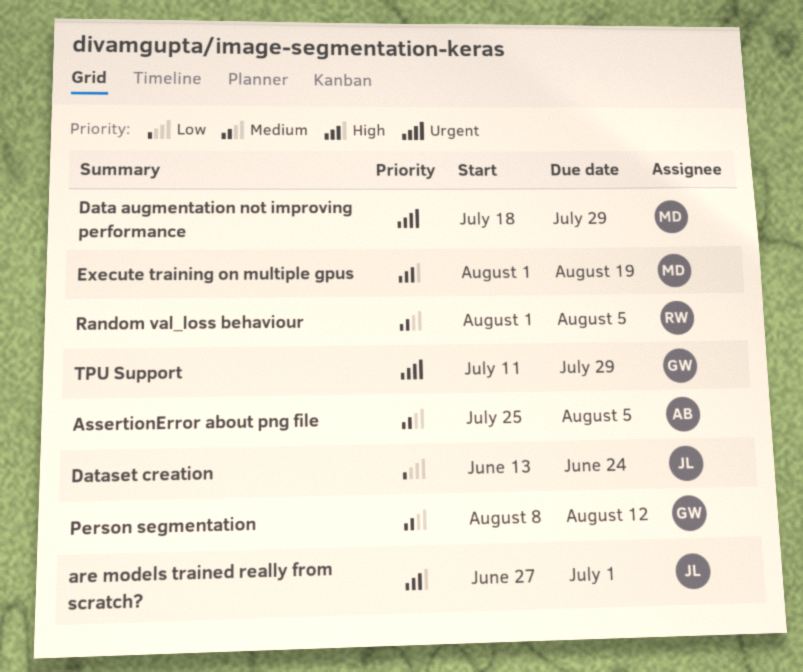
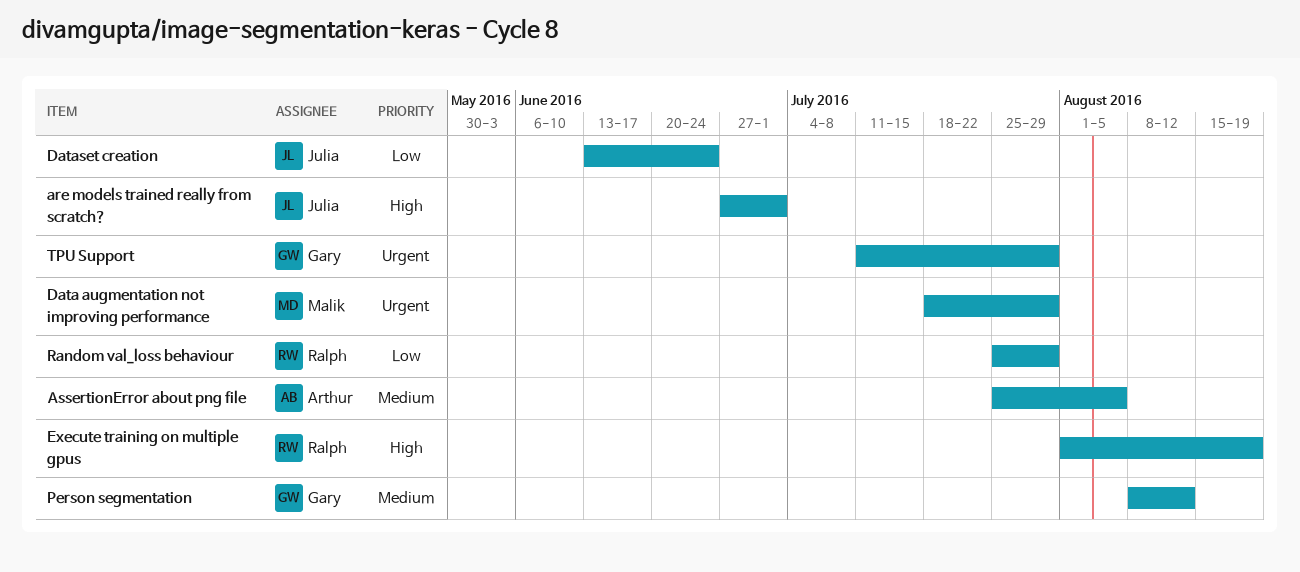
Execute training on multiple gpus, owner: Malik -> Ralph
Random val_loss behaviour, priority: Medium -> Low
Random val_loss behaviour, start: Aug 1 -> Jul 25
Random val_loss behaviour, due: Aug 5 -> Jul 29

